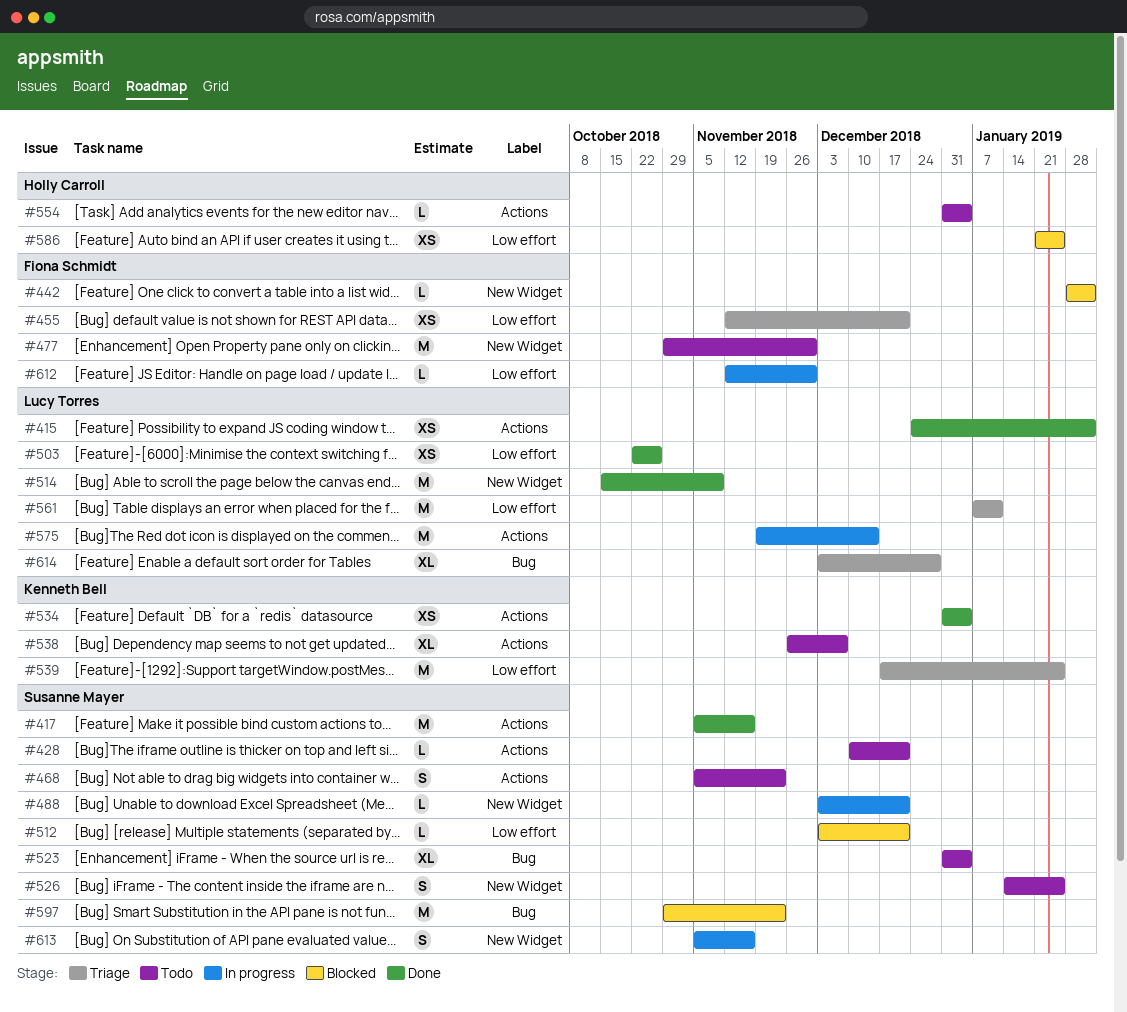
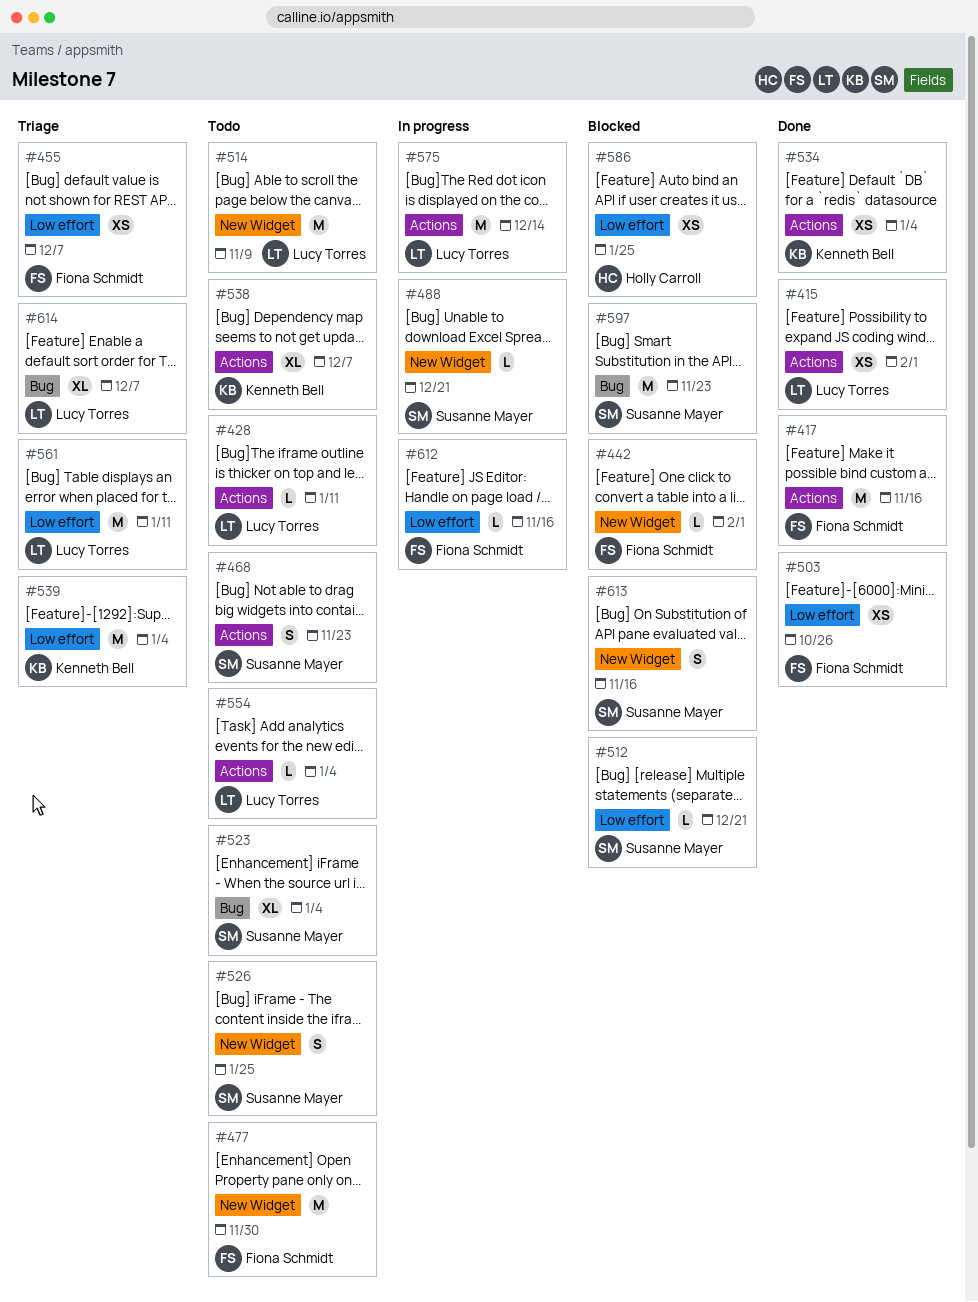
#417, owner: Susanne Mayer -> Fiona Schmidt
#428, owner: Susanne Mayer -> Lucy Torres
#428, due: Dec 21 -> Jan 11
#455, due: Dec 21 -> Dec 7
#503, owner: Lucy Torres -> Fiona Schmidt
#514, status: Done -> Todo
#539, due: Jan 25 -> Jan 4
#554, owner: Holly Carroll -> Lucy Torres
#612, due: Nov 30 -> Nov 16
#613, status: In progress -> Blocked
#614, due: Dec 28 -> Dec 7

